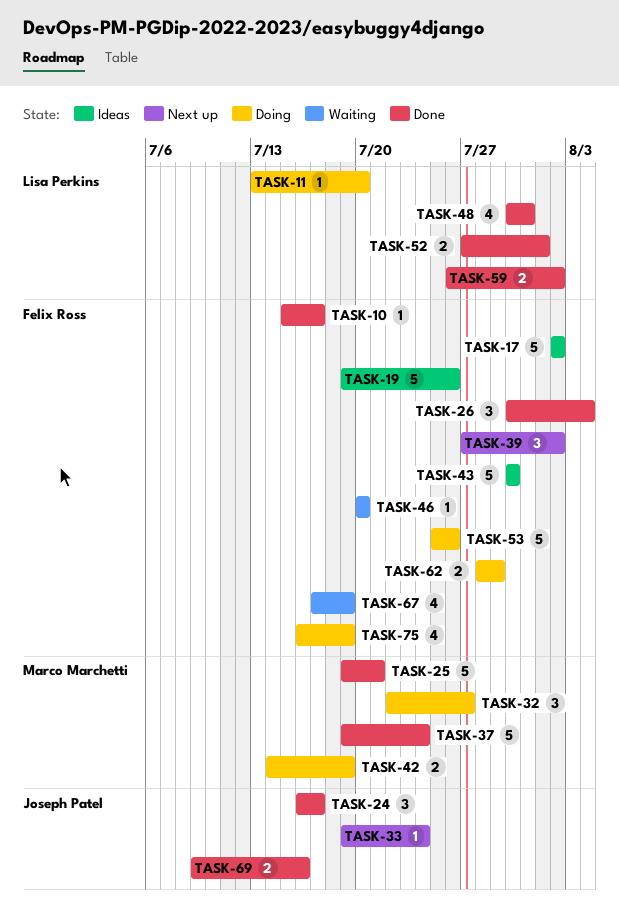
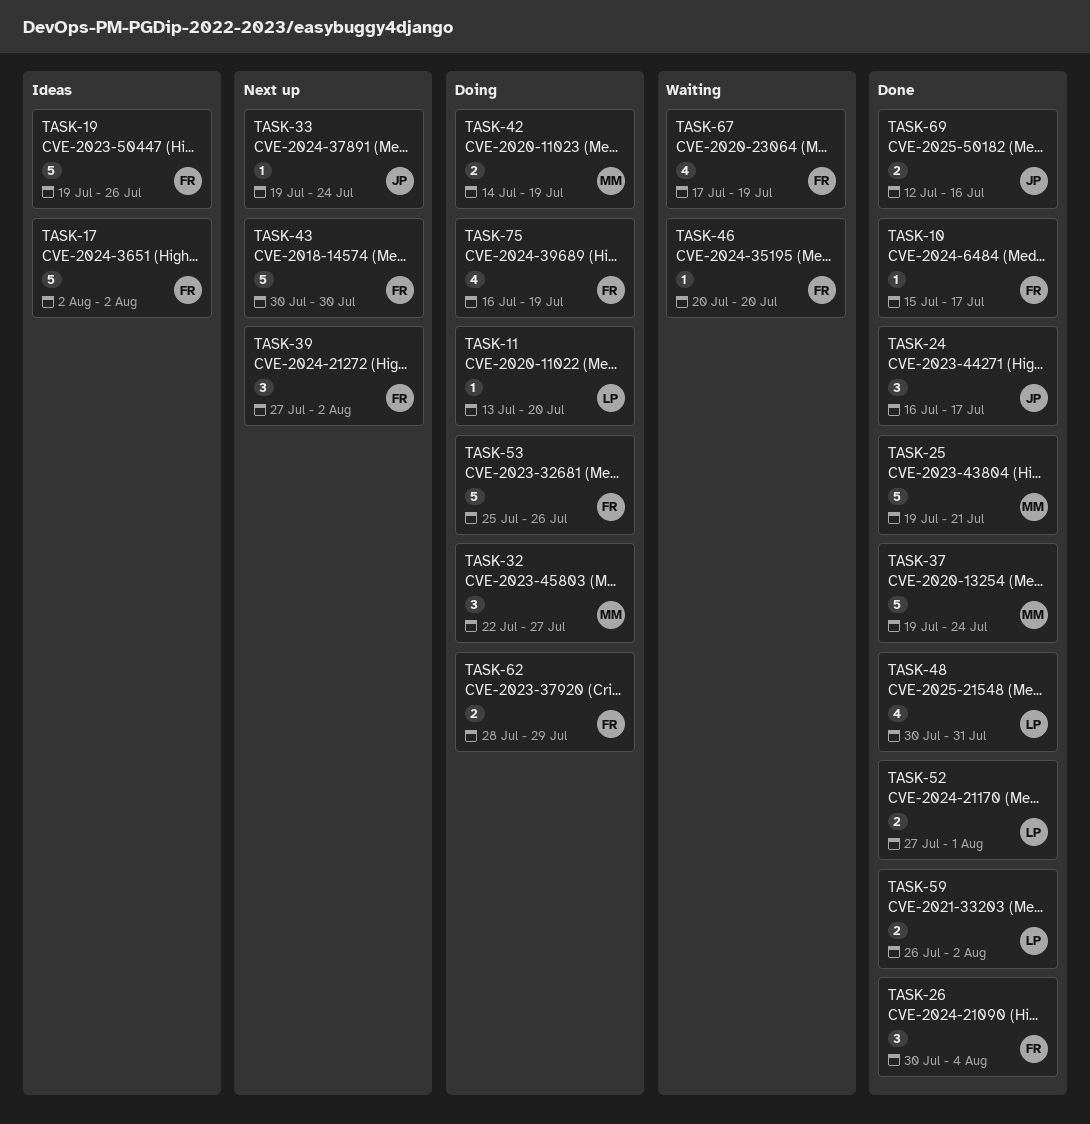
TASK-43, status: Ideas -> Next up
TASK-69, start: Jul 9 -> Jul 12

